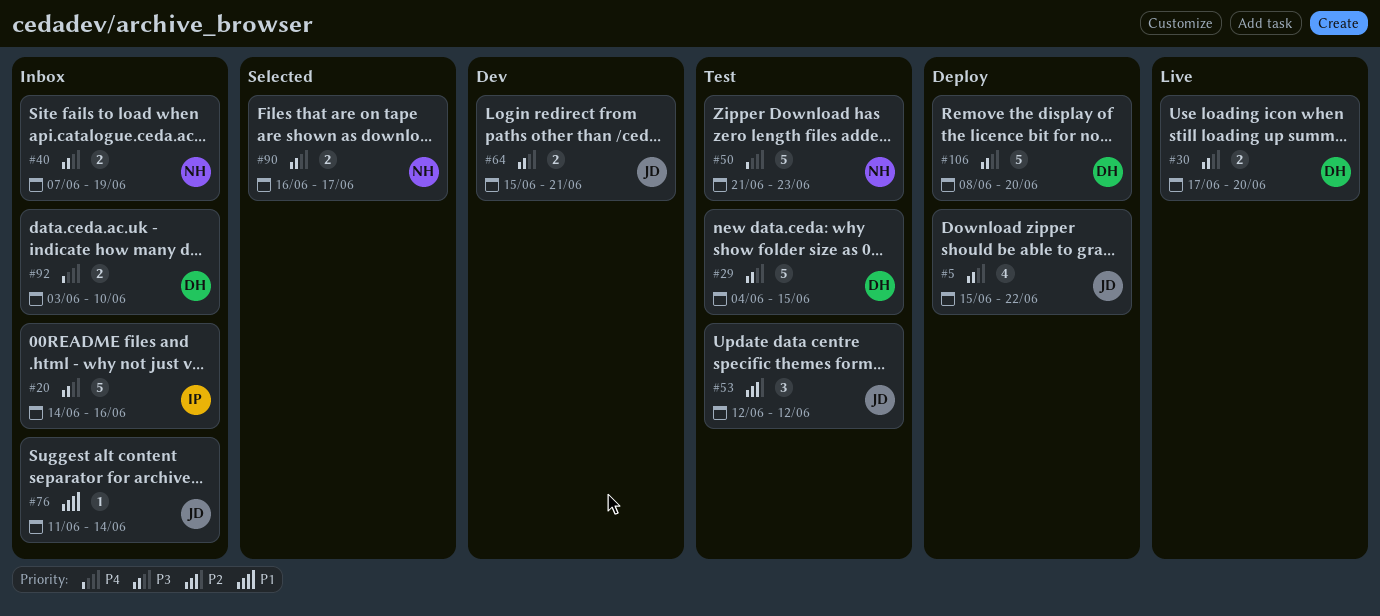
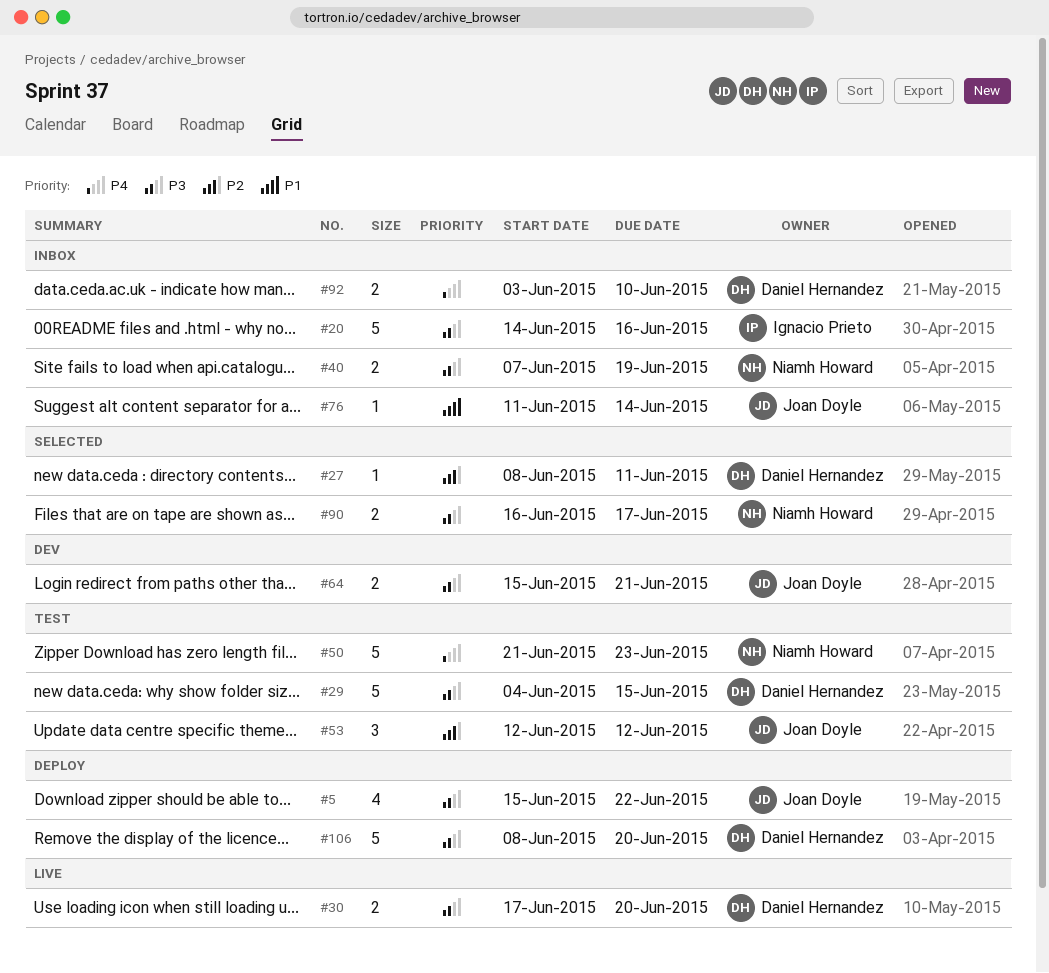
#27: none -> present

